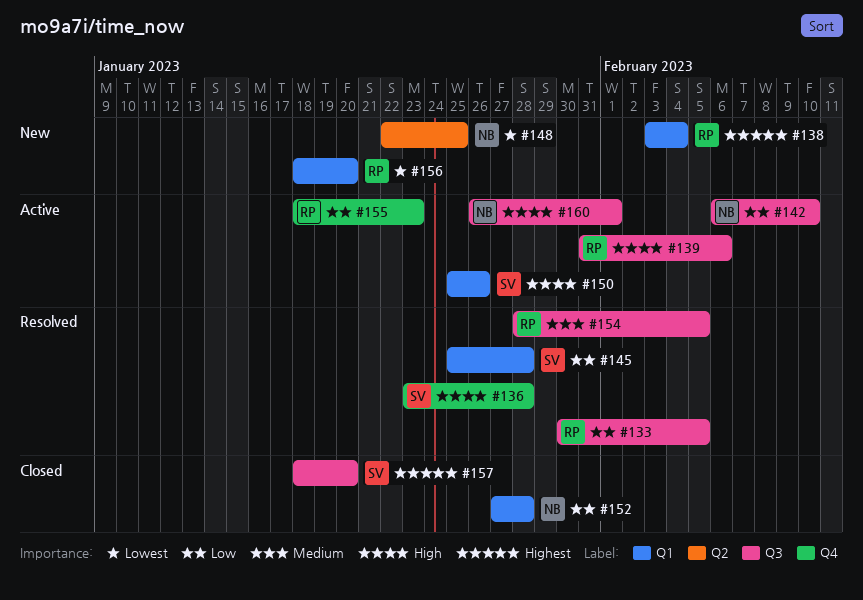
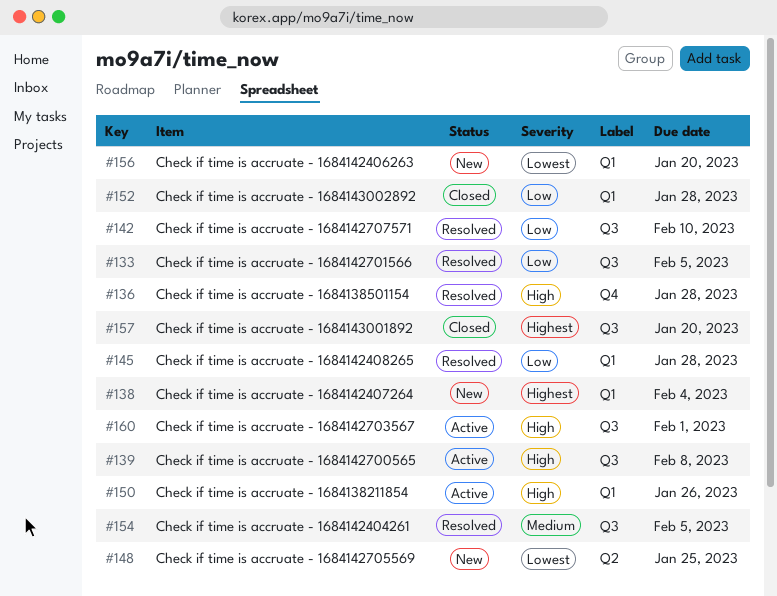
#139, due: Feb 6 -> Feb 8
#142, status: Active -> Resolved
#155: present -> none

